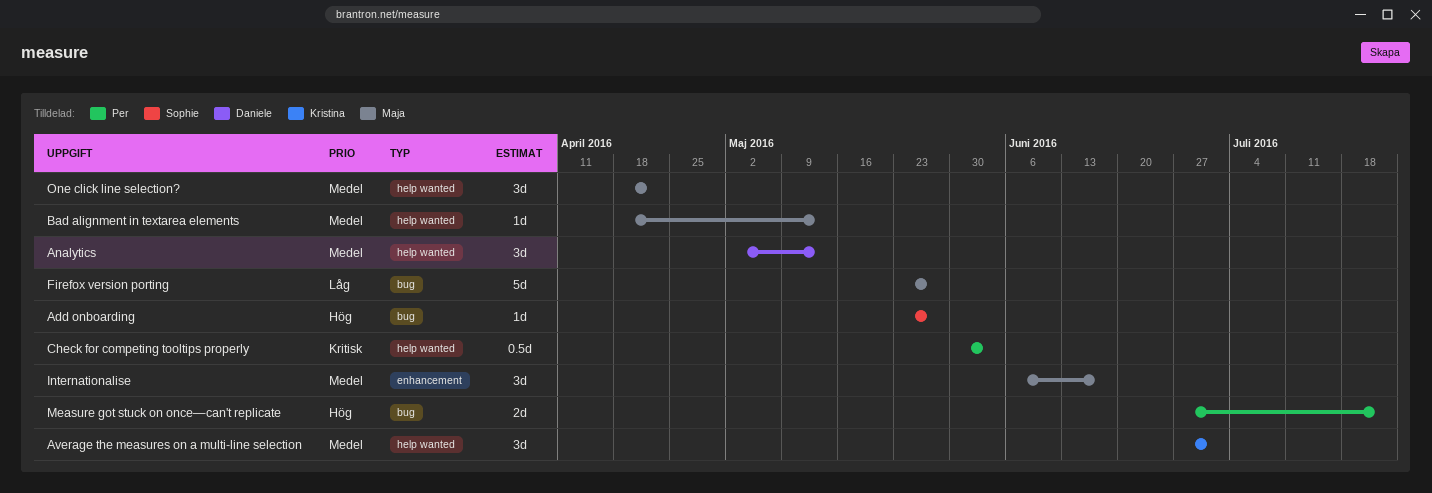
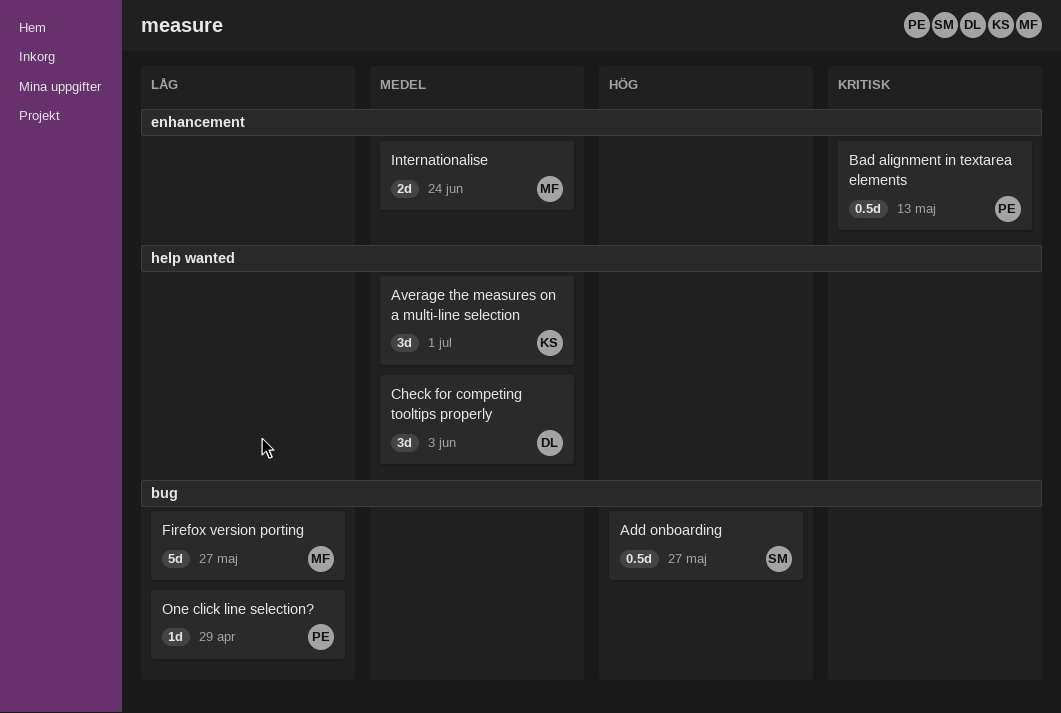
Add onboarding, estimate: 1d -> 0.5d
Analytics: present -> none
Bad alignment in textarea elements, owner: Maja -> Per
Bad alignment in textarea elements, priority: Medel -> Kritisk
Bad alignment in textarea elements, label: help wanted -> enhancement
Bad alignment in textarea elements, estimate: 1d -> 0.5d
Check for competing tooltips properly, owner: Per -> Daniele
Check for competing tooltips properly, priority: Kritisk -> Medel
Check for competing tooltips properly, estimate: 0.5d -> 3d
Internationalise, estimate: 3d -> 2d
Internationalise, due: Jun 17 -> Jun 24
Measure got stuck on once—can't replicate: present -> none
One click line selection?, owner: Maja -> Per
One click line selection?, priority: Medel -> Låg
One click line selection?, label: help wanted -> bug
One click line selection?, estimate: 3d -> 1d
One click line selection?, due: Apr 22 -> Apr 29

